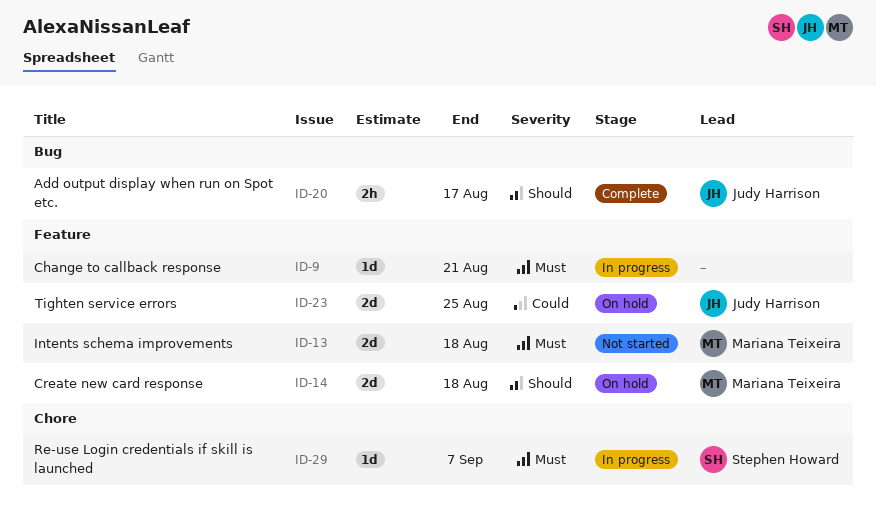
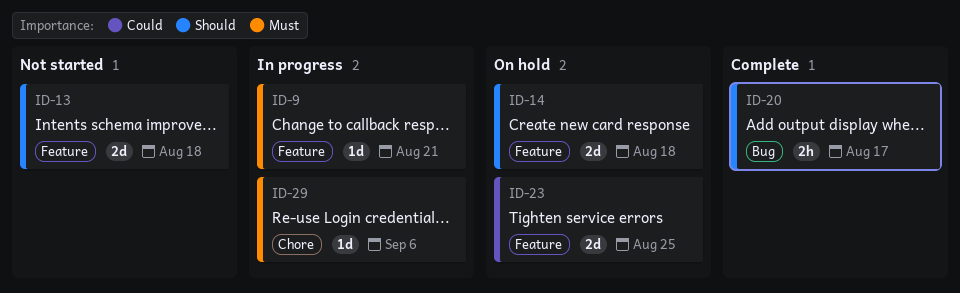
ID-13, priority: Must -> Should
ID-29, due: Sep 7 -> Sep 6

